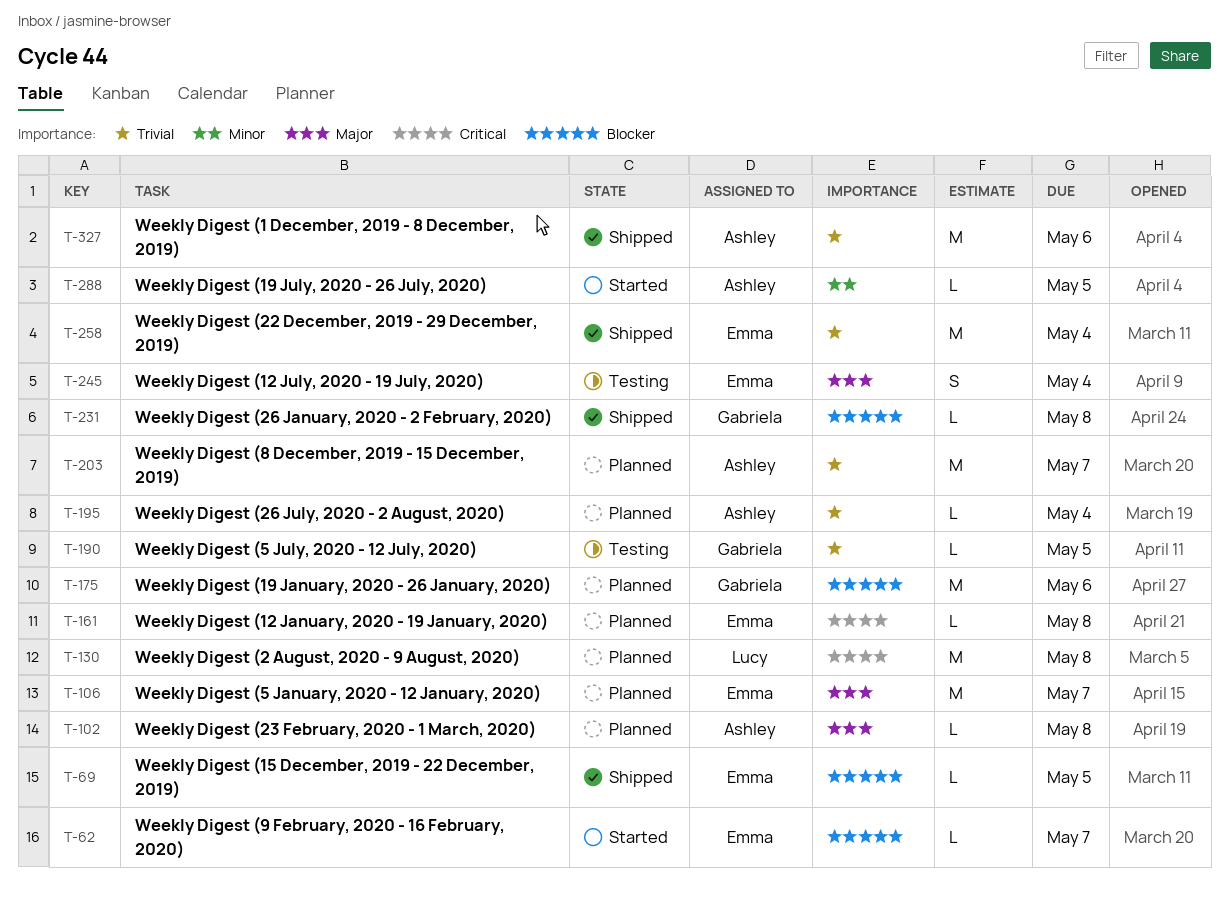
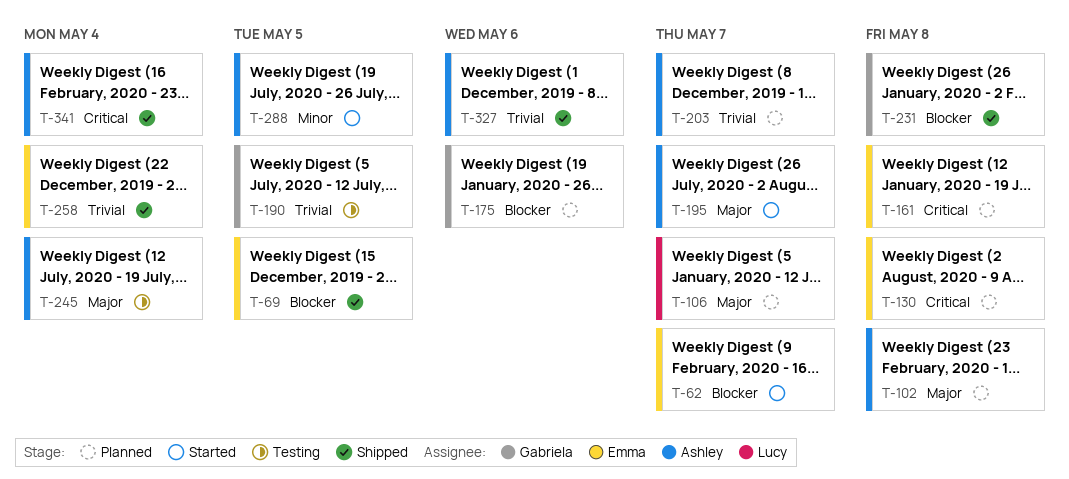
T-106, owner: Emma -> Lucy
T-130, owner: Lucy -> Emma
T-195, status: Planned -> Started
T-195, priority: Trivial -> Major
T-195, due: May 4 -> May 7
T-245, owner: Emma -> Ashley
T-341: none -> present

